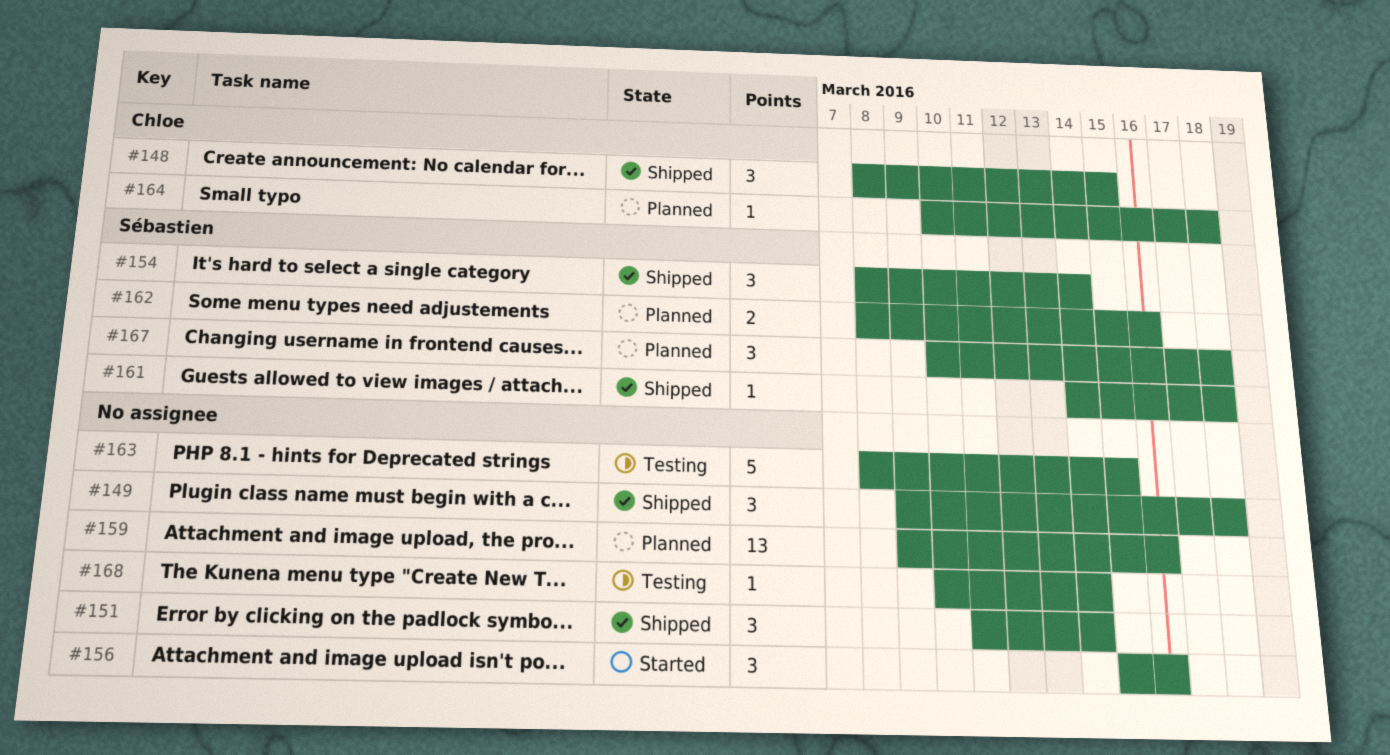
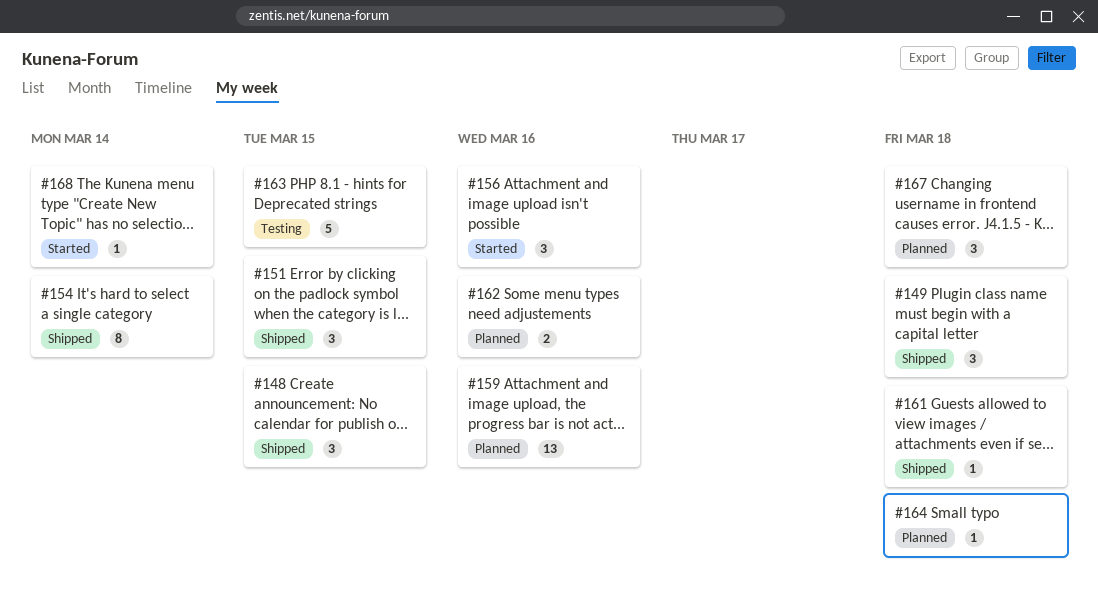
#151, due: Mar 14 -> Mar 15
#154, estimate: 3 -> 8
#168, status: Testing -> Started

